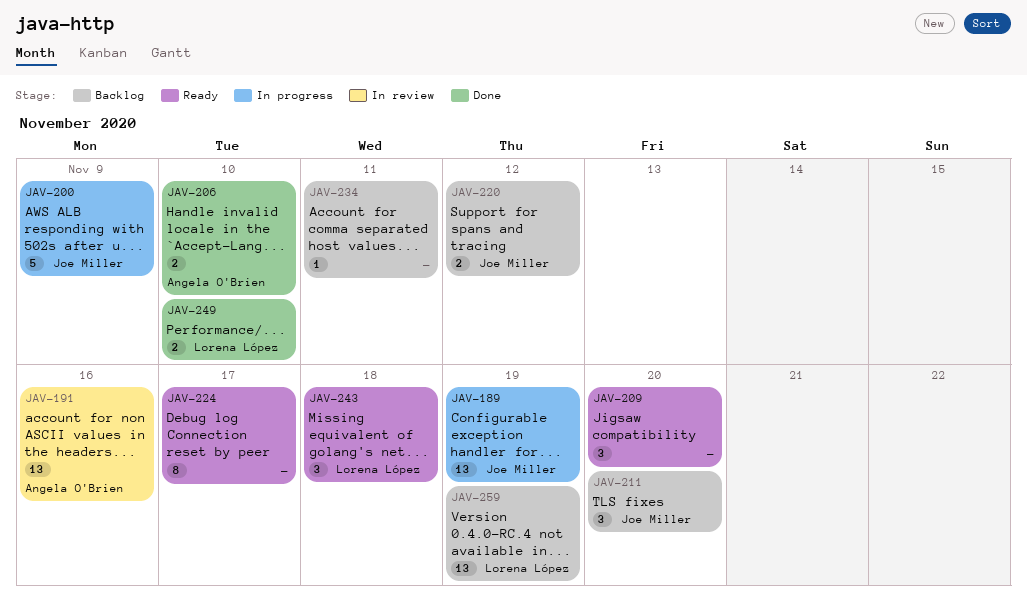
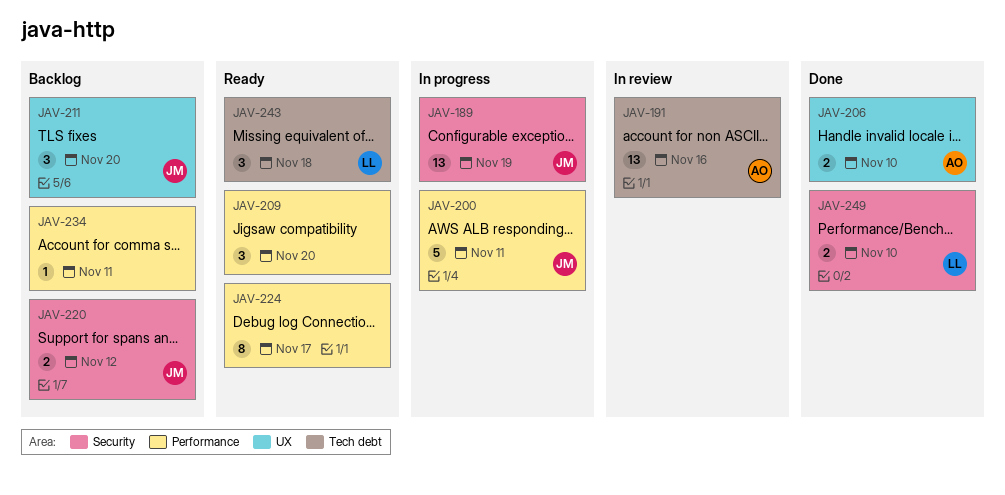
JAV-200, due: Nov 9 -> Nov 11
JAV-259: present -> none

